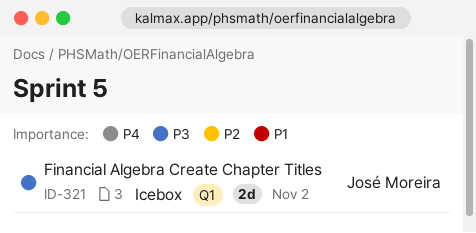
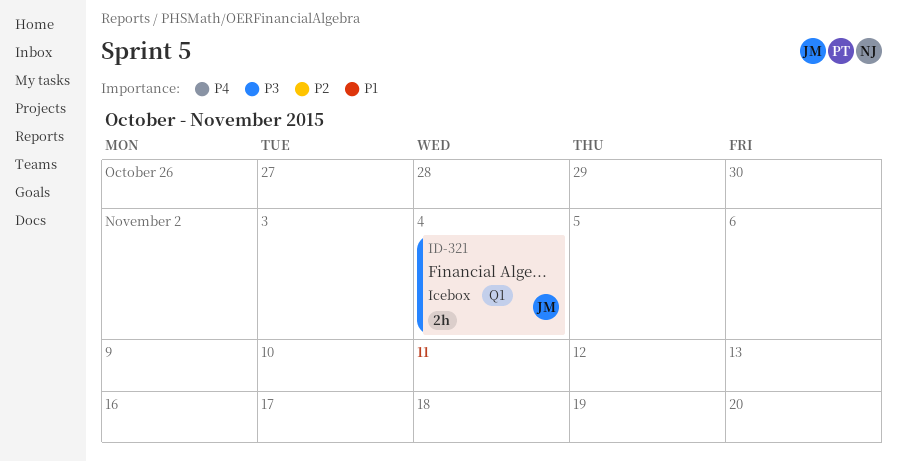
ID-321, estimate: 2d -> 2h
ID-321, due: Nov 2 -> Nov 4

